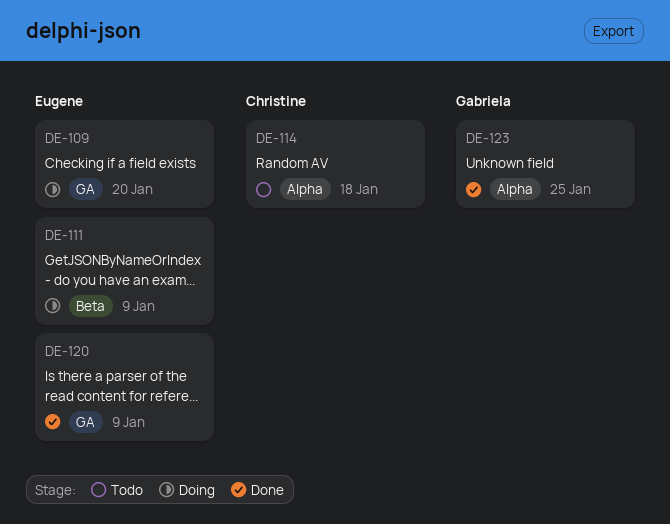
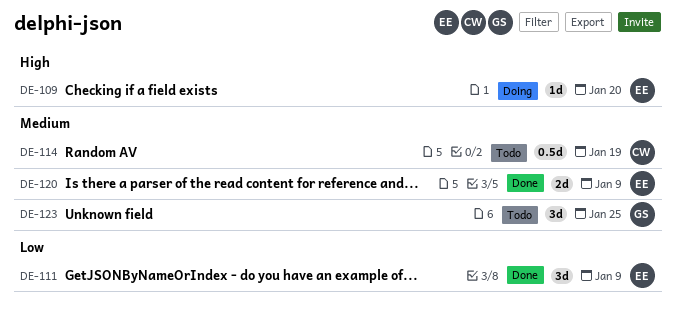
DE-111, status: Doing -> Done
DE-114, due: Jan 18 -> Jan 19
DE-123, status: Done -> Todo

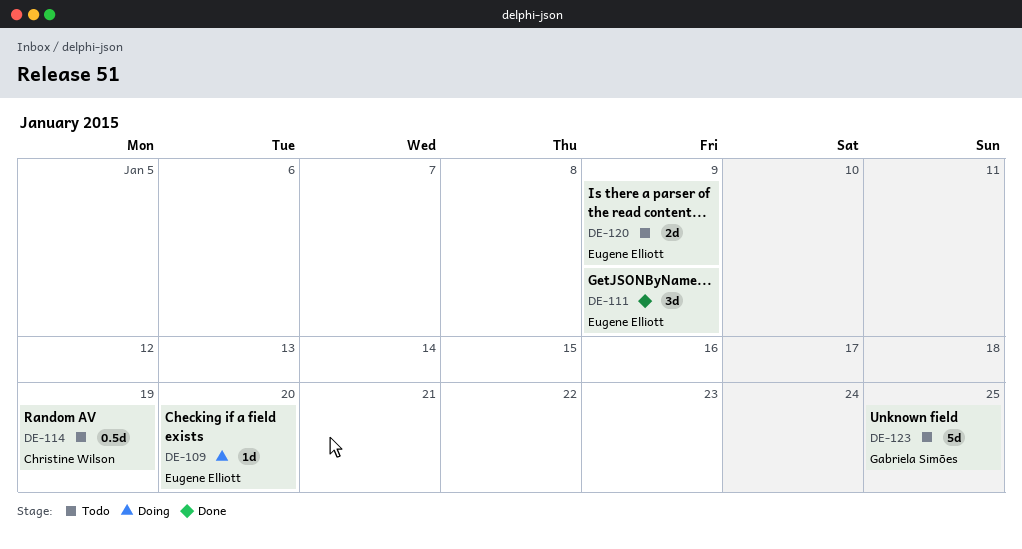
DE-120, status: Done -> Todo
DE-123, estimate: 3d -> 5d

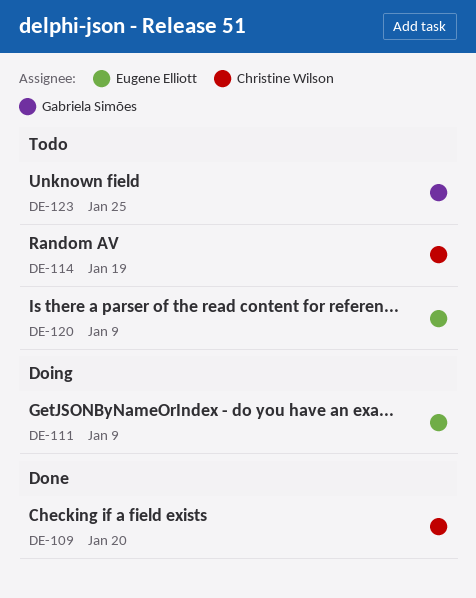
DE-109, status: Doing -> Done
DE-109, owner: Eugene Elliott -> Christine Wilson
DE-111, status: Done -> Doing

